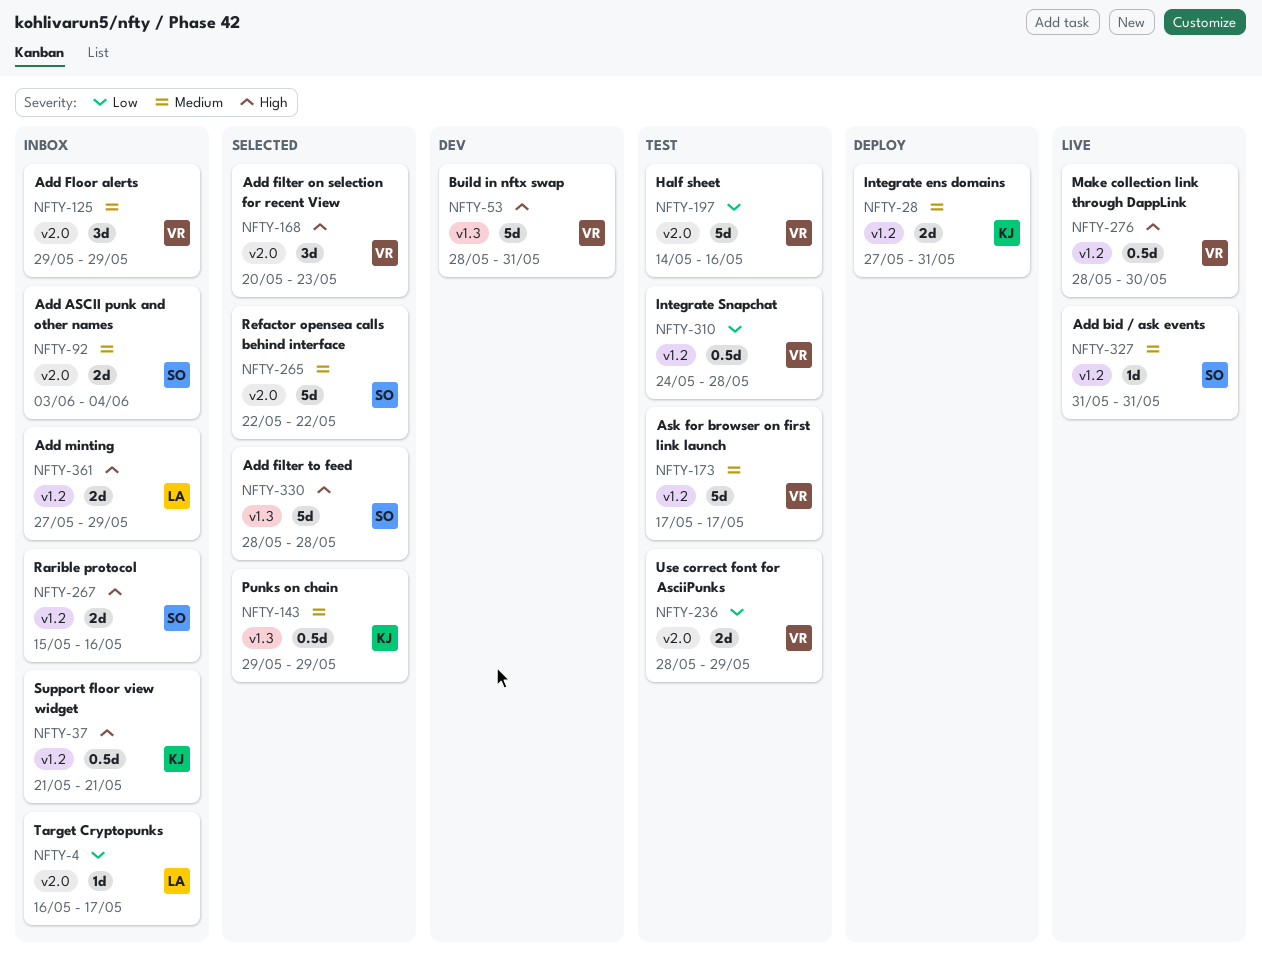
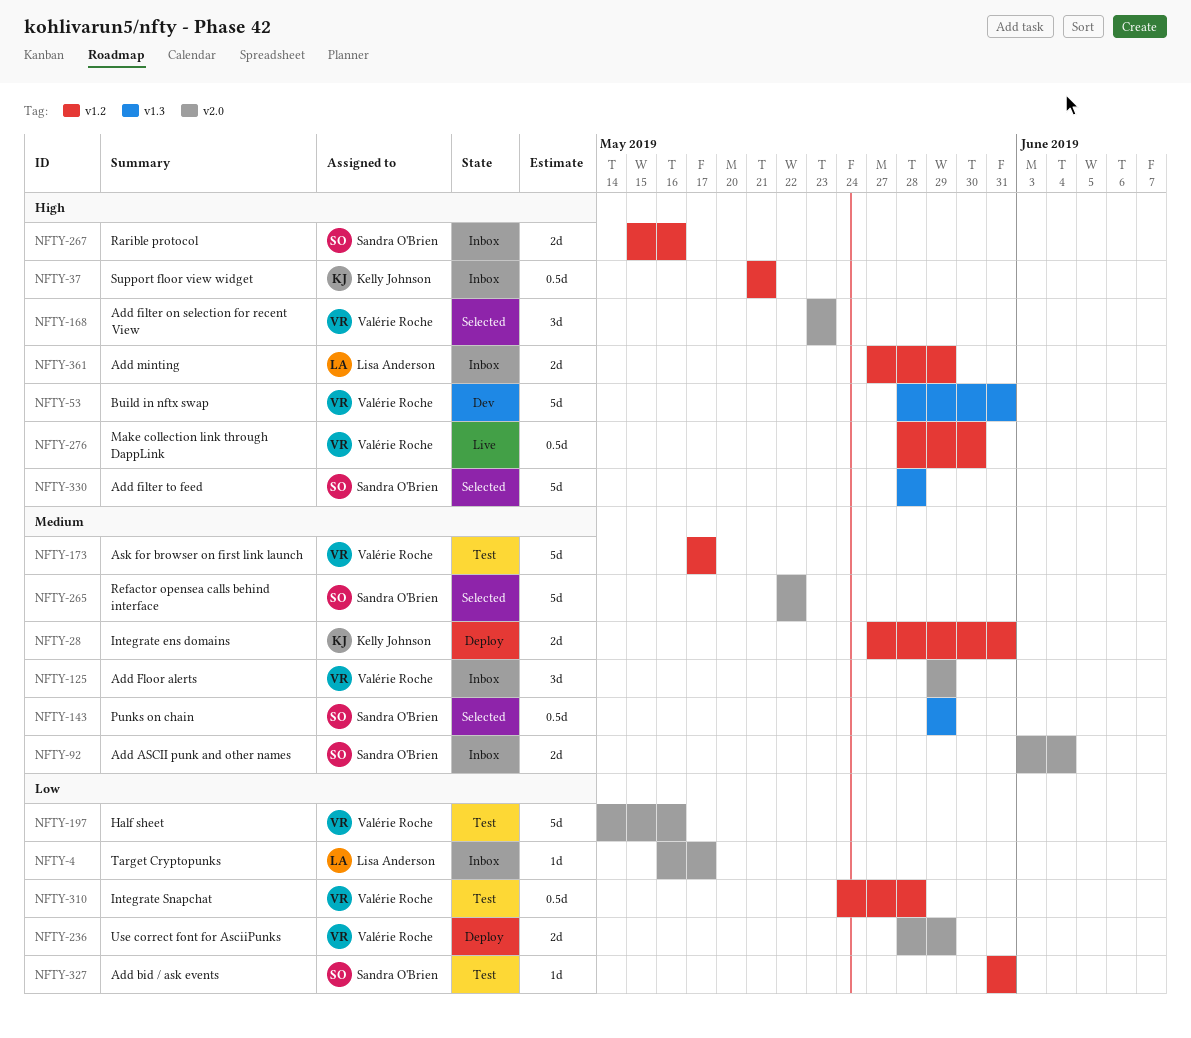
NFTY-143, owner: Kelly Johnson -> Sandra O'Brien
NFTY-168, start: May 20 -> May 23
NFTY-236, status: Test -> Deploy
NFTY-327, status: Live -> Test
NFTY-327, priority: Medium -> Low

